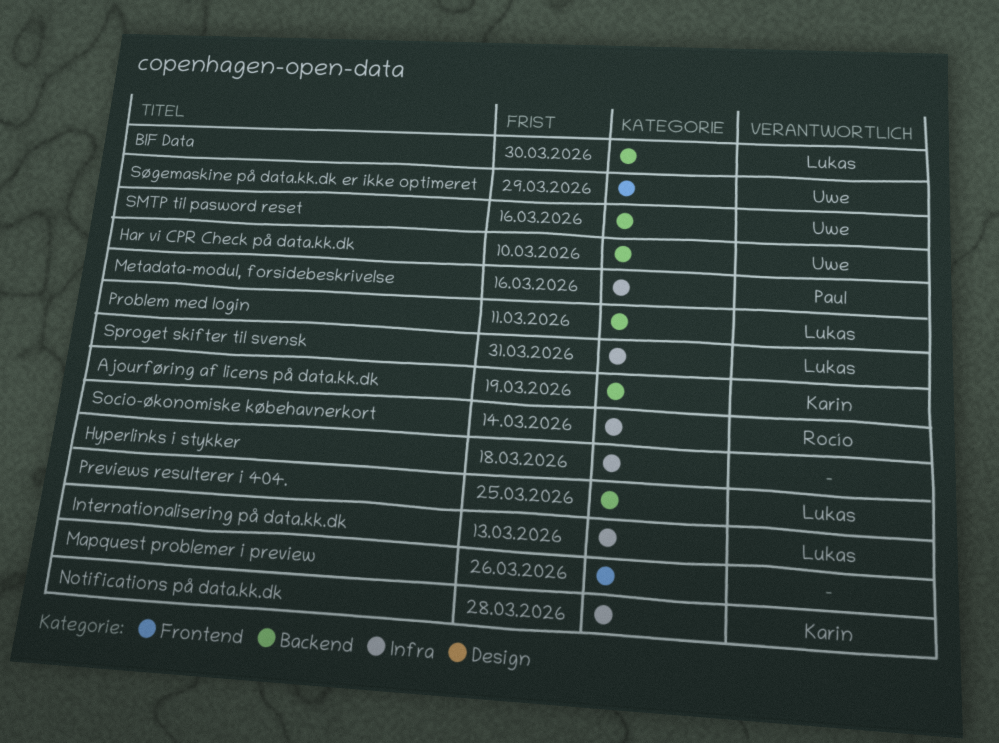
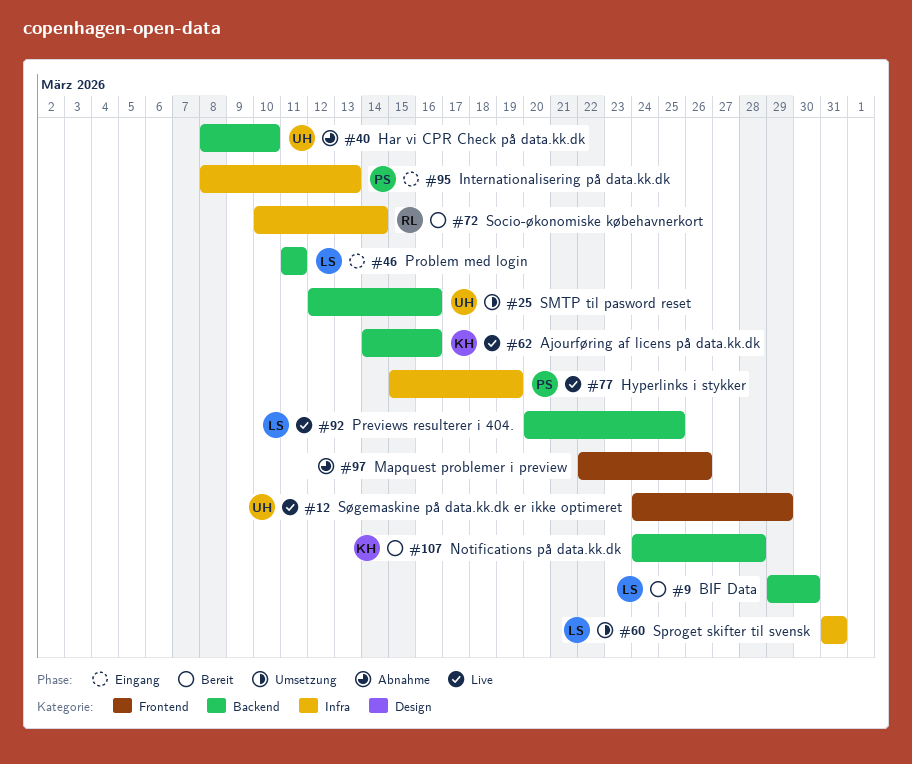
Ajourføring af licens på data.kk.dk, due: Mar 19 -> Mar 16
Hyperlinks i stykker, owner: none -> Paul
Hyperlinks i stykker, due: Mar 18 -> Mar 19
Internationalisering på data.kk.dk, owner: Lukas -> Paul
Metadata-modul, forsidebeskrivelse: present -> none
Notifications på data.kk.dk, label: Infra -> Backend

